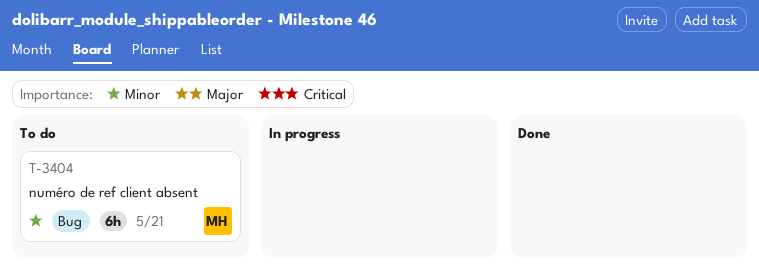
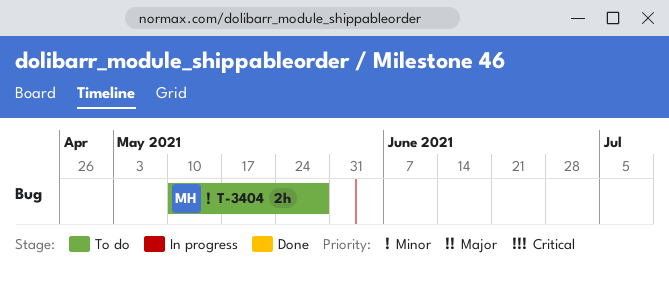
T-3404, estimate: 6h -> 2h
T-3404, due: May 21 -> May 28

